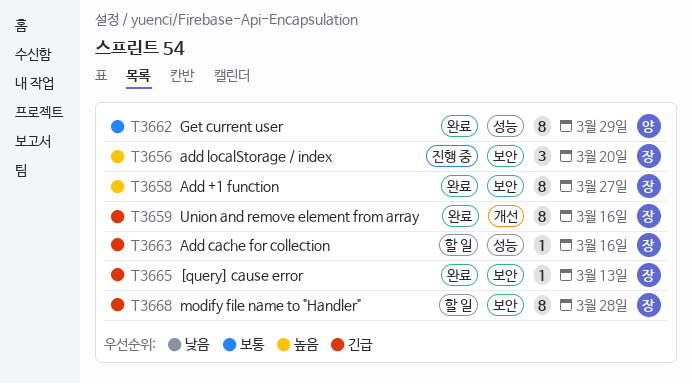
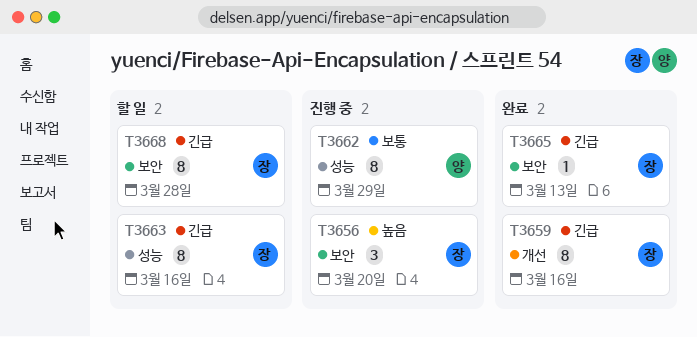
T3658: present -> none
T3662, status: 완료 -> 진행 중
T3663, estimate: 1 -> 8

